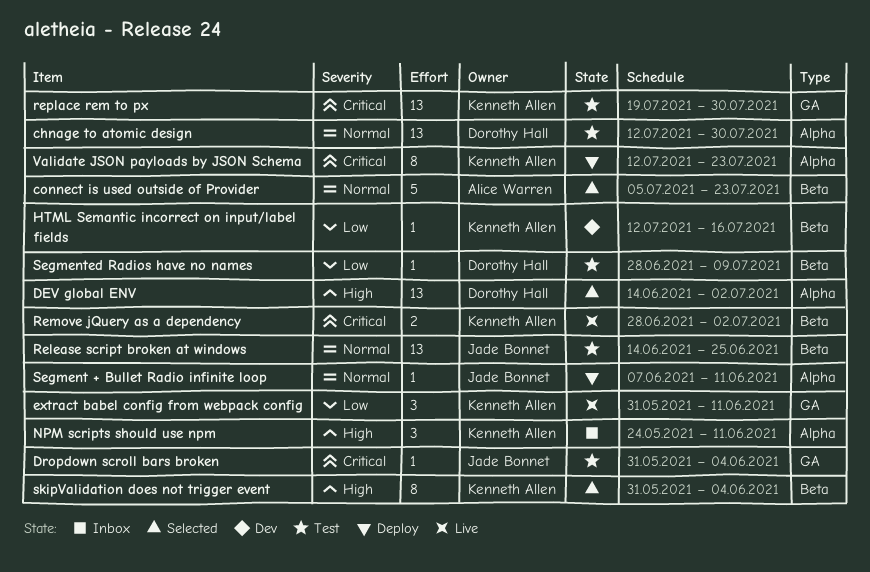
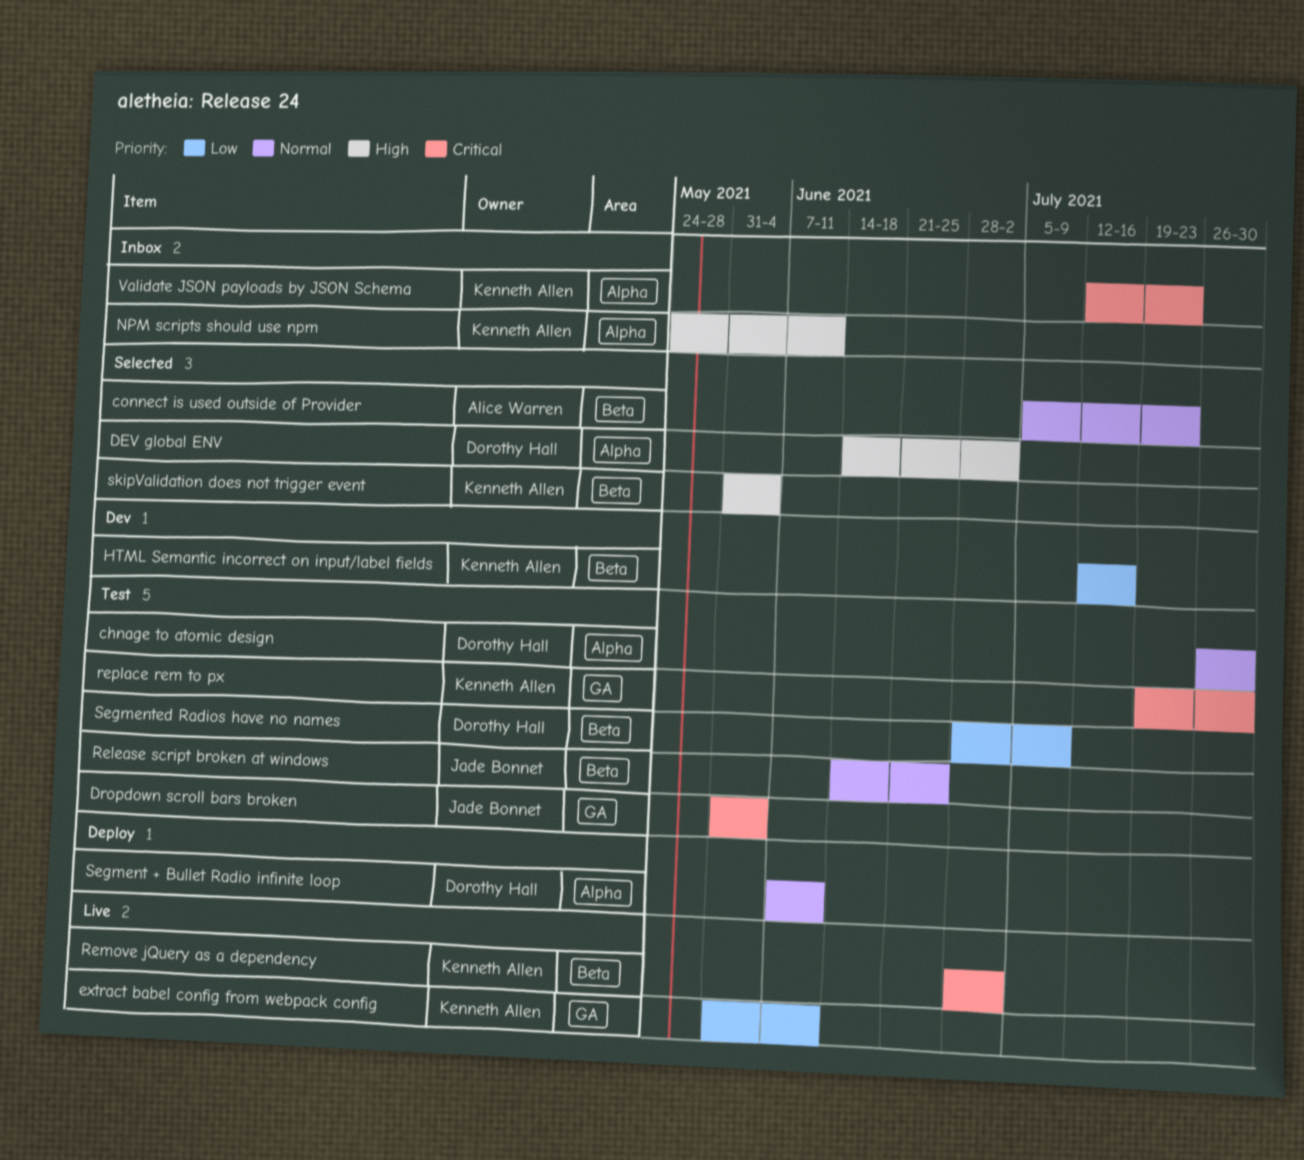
chnage to atomic design, start: Jul 12 -> Jul 26
Segment + Bullet Radio infinite loop, owner: Jade Bonnet -> Dorothy Hall
Validate JSON payloads by JSON Schema, status: Deploy -> Inbox

